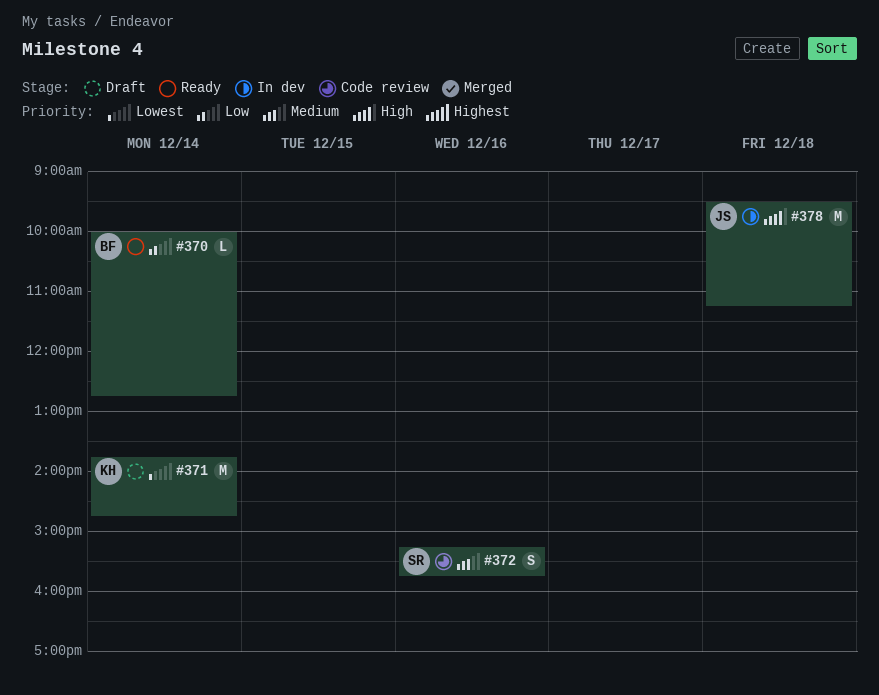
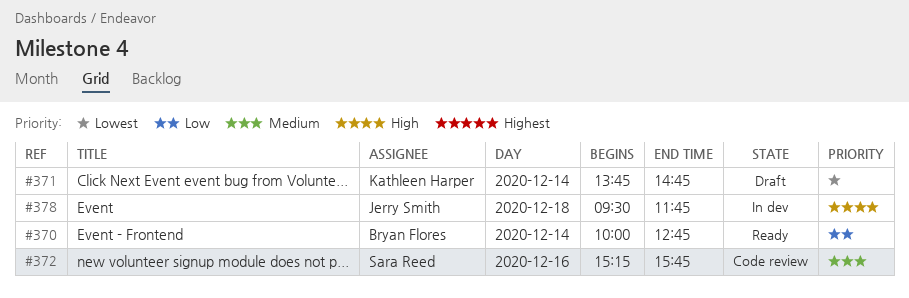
#378, ends: 11:15 -> 11:45

